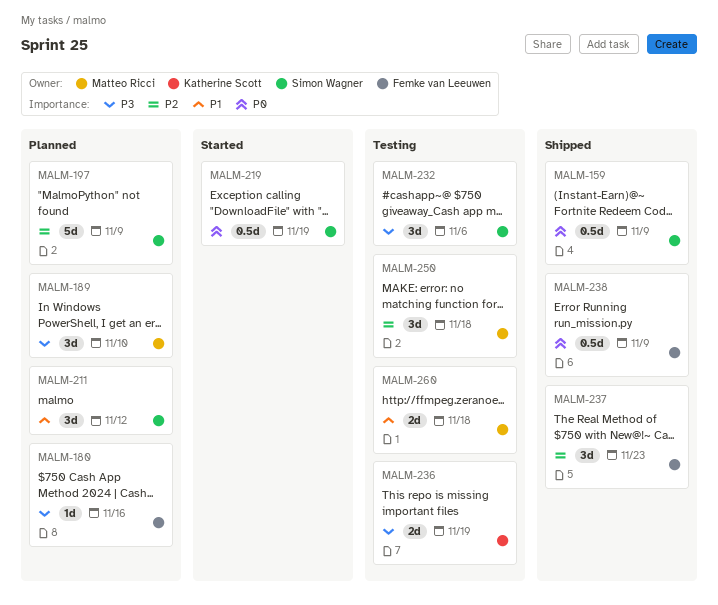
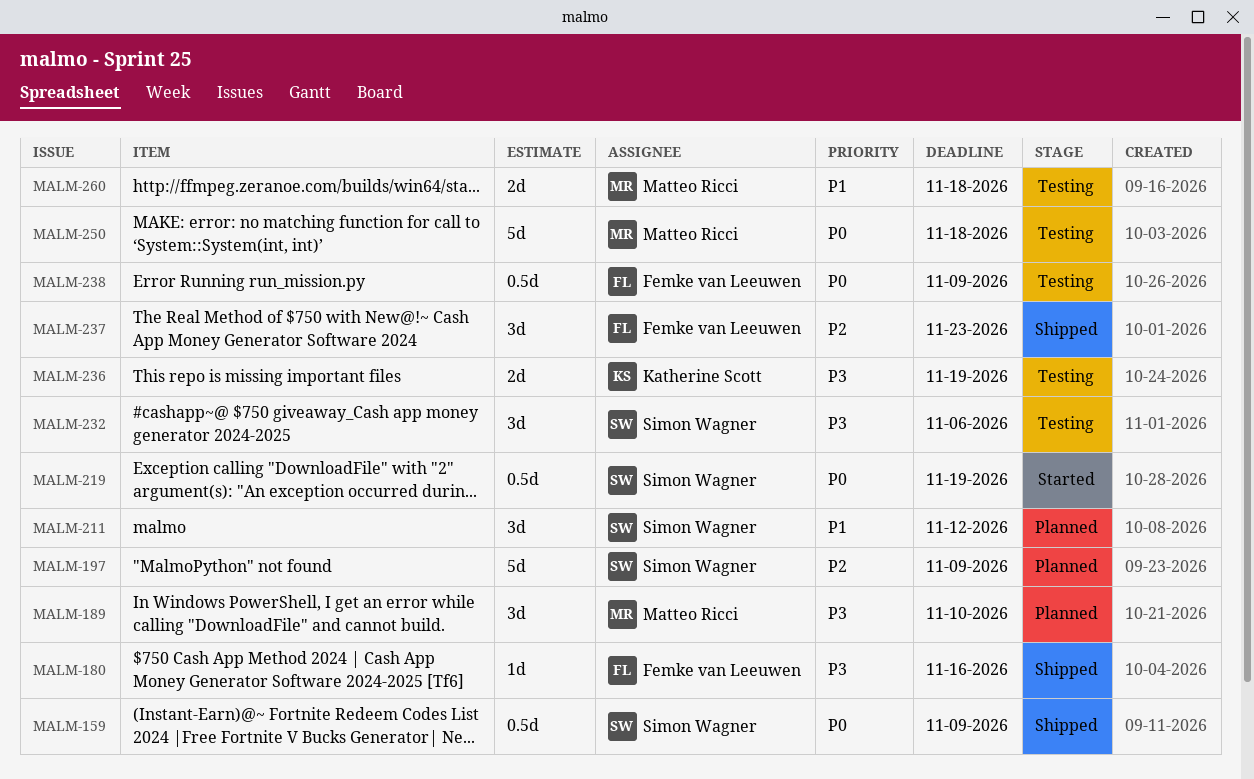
MALM-180, status: Planned -> Shipped
MALM-238, status: Shipped -> Testing
MALM-250, priority: P2 -> P0
MALM-250, estimate: 3d -> 5d

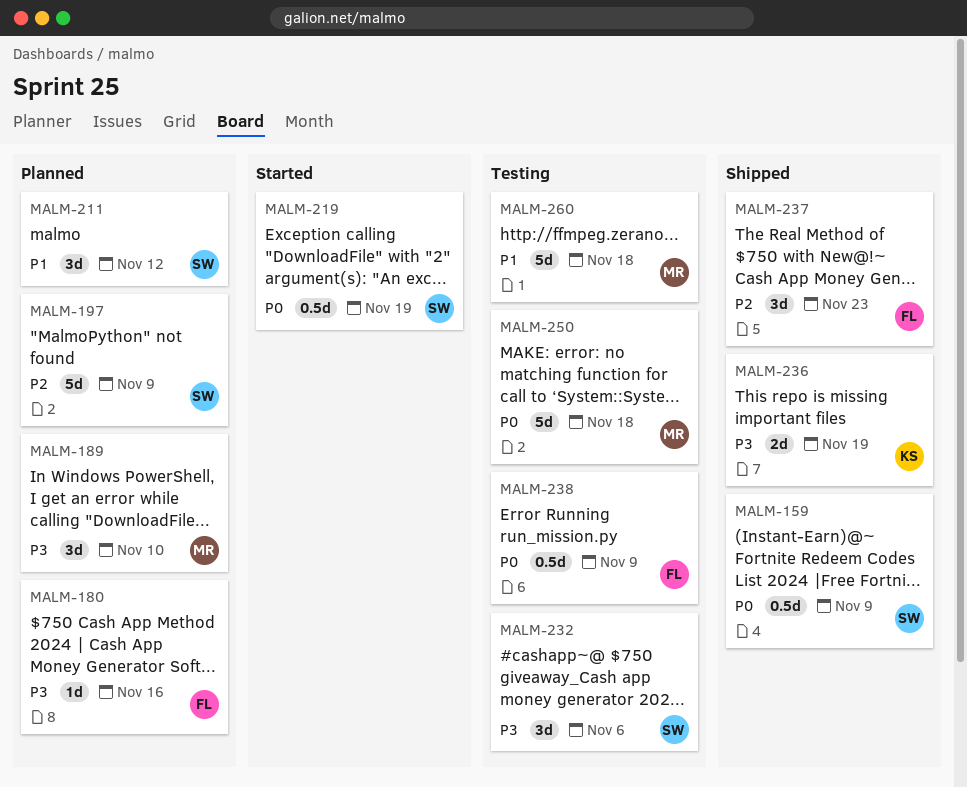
MALM-180, status: Shipped -> Planned
MALM-236, status: Testing -> Shipped
MALM-260, estimate: 2d -> 5d

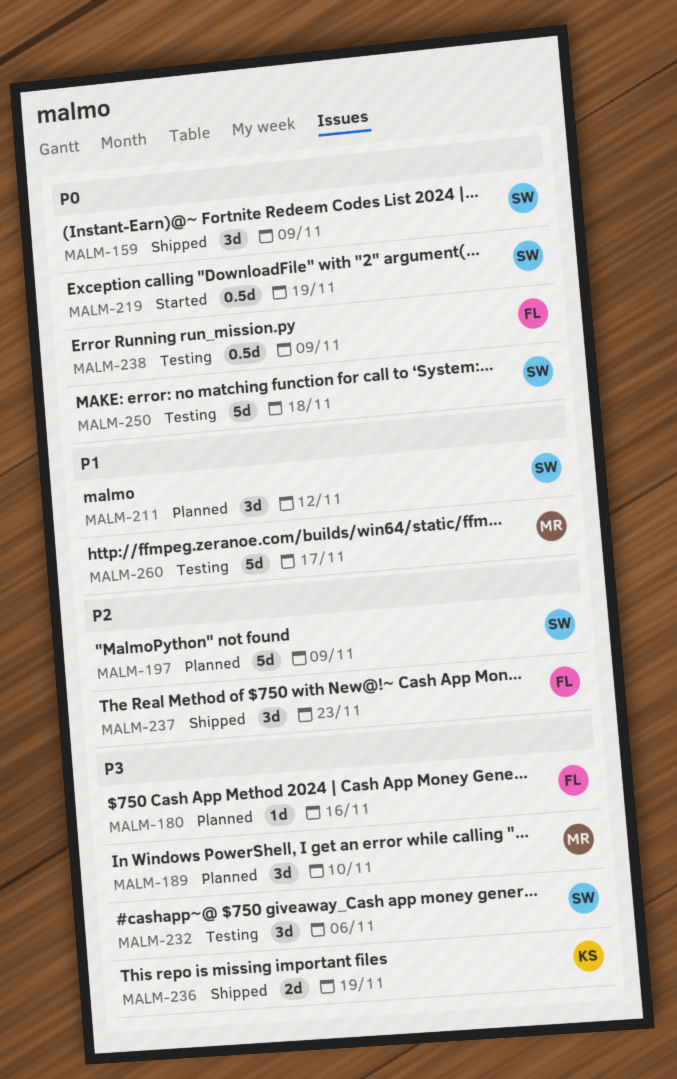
MALM-159, estimate: 0.5d -> 3d
MALM-250, owner: MR -> SW
MALM-260, due: Nov 18 -> Nov 17

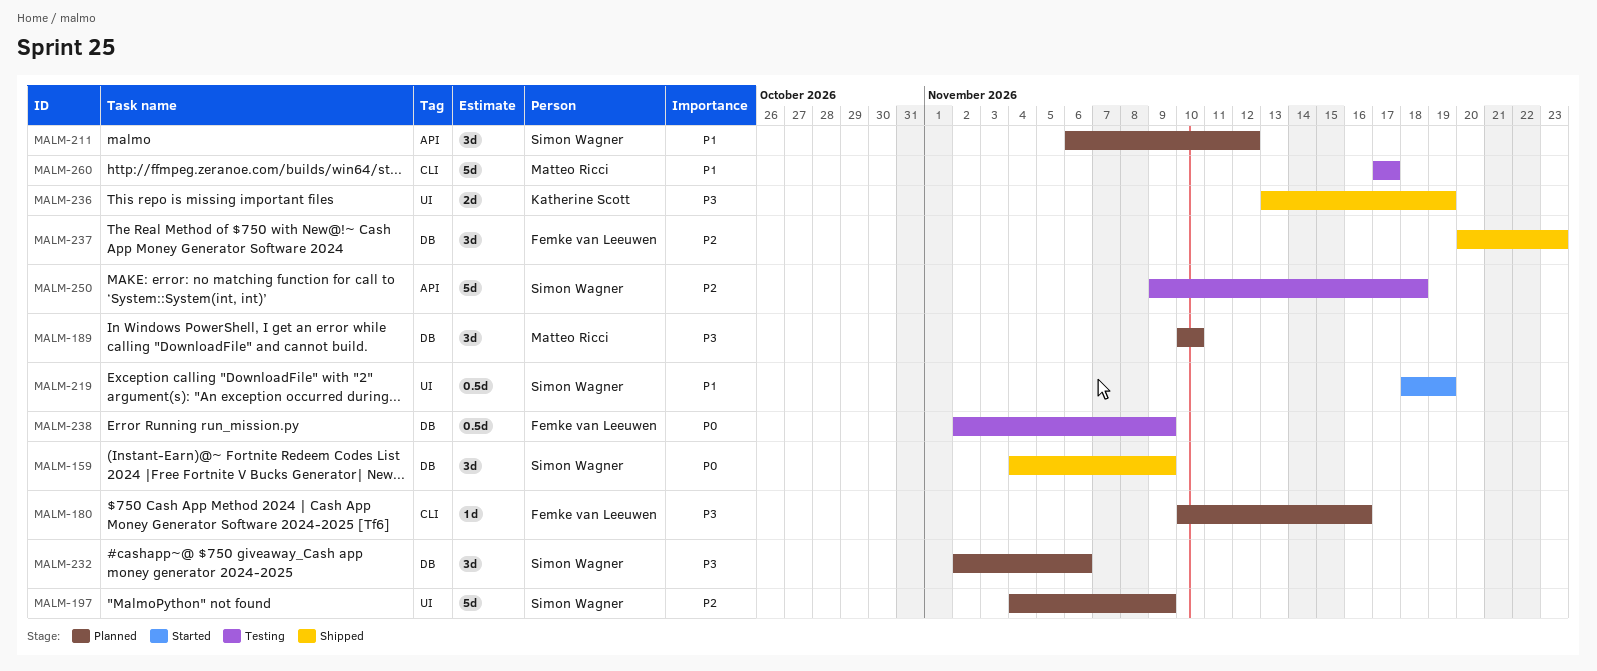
MALM-219, priority: P0 -> P1
MALM-232, status: Testing -> Planned
MALM-250, priority: P0 -> P2

